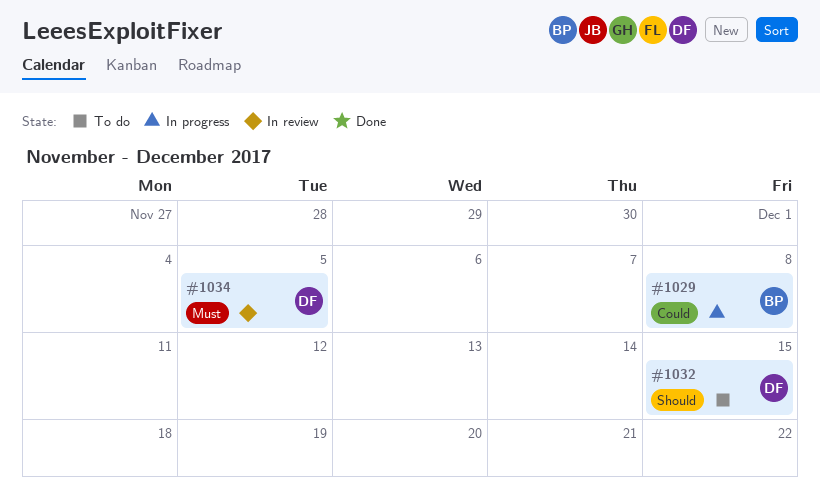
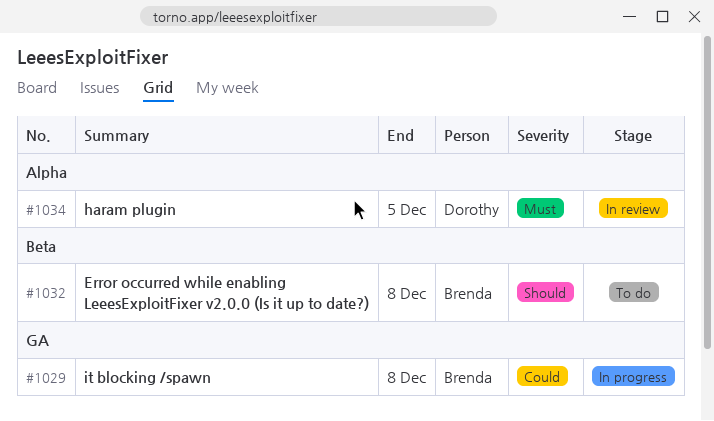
#1032, owner: Dorothy -> Brenda
#1032, due: Dec 15 -> Dec 8

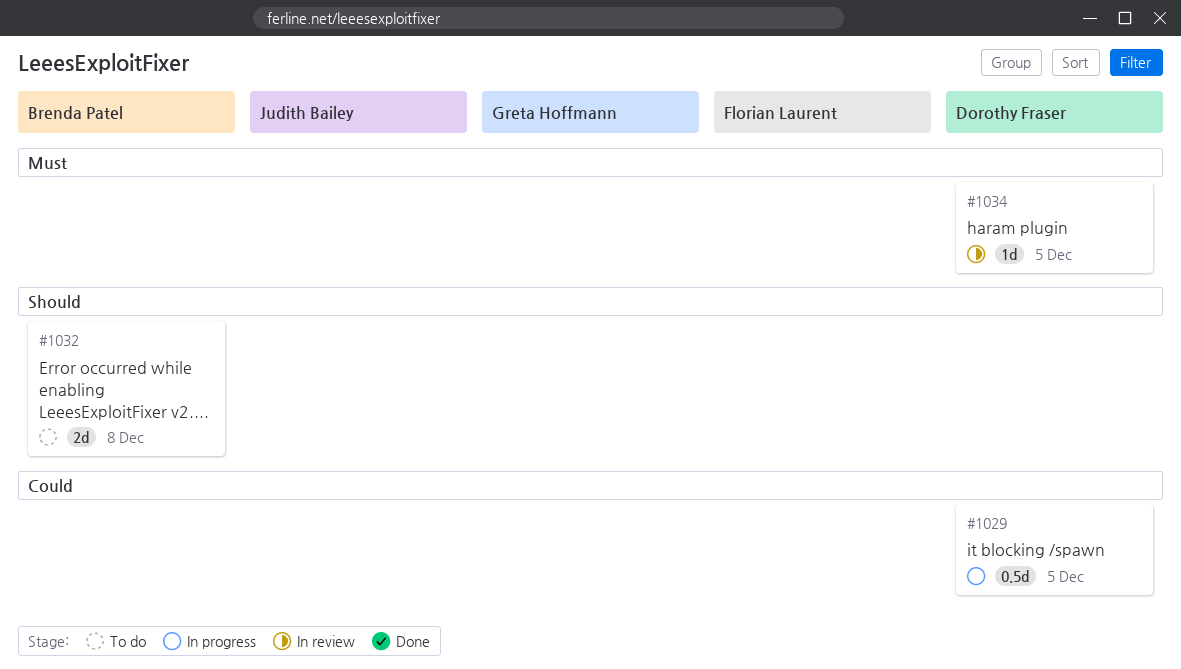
#1029, owner: Brenda Patel -> Dorothy Fraser
#1029, due: Dec 8 -> Dec 5

